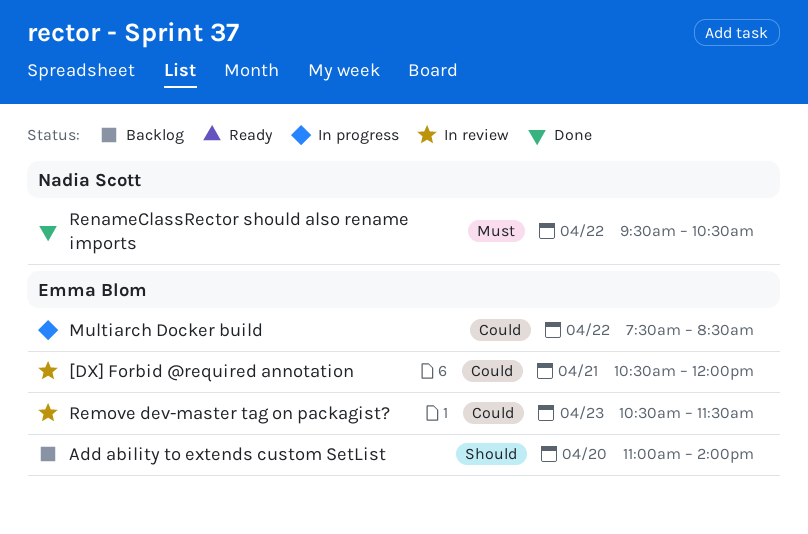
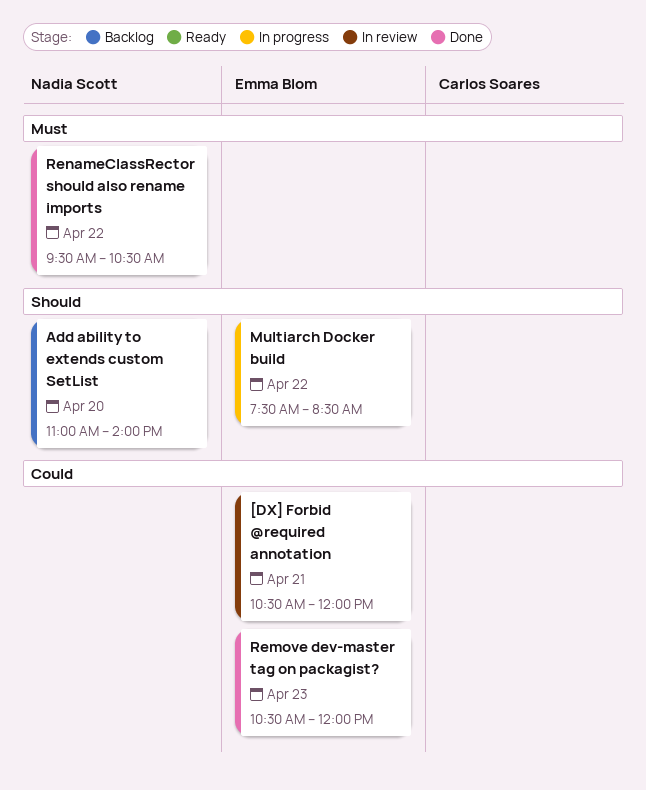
Add ability to extends custom SetList, owner: Emma Blom -> Nadia Scott
Multiarch Docker build, priority: Could -> Should
Remove dev-master tag on packagist?, status: In review -> Done
Remove dev-master tag on packagist?, ends: 11:30 -> 12:00

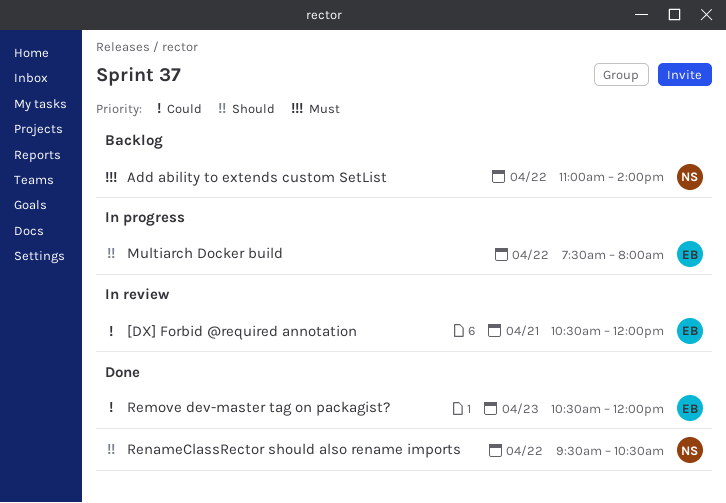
Add ability to extends custom SetList, priority: Should -> Must
Add ability to extends custom SetList, day: Apr 20 -> Apr 22
Multiarch Docker build, ends: 08:30 -> 08:00
RenameClassRector should also rename imports, priority: Must -> Should

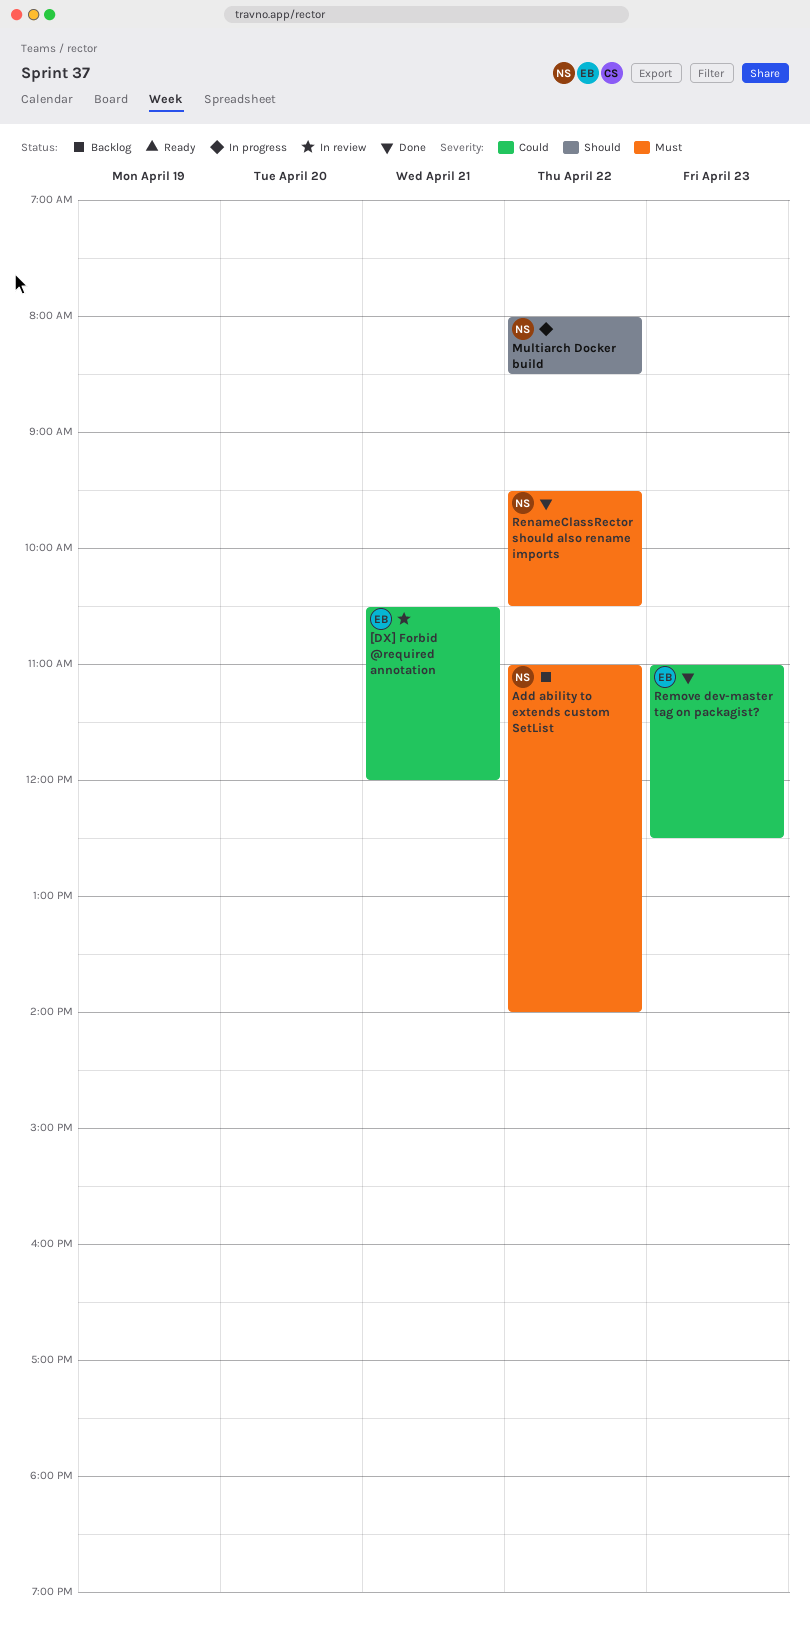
Multiarch Docker build, owner: EB -> NS
Multiarch Docker build, begins: 07:30 -> 08:00
Multiarch Docker build, ends: 08:00 -> 08:30
Remove dev-master tag on packagist?, begins: 10:30 -> 11:00
Remove dev-master tag on packagist?, ends: 12:00 -> 12:30
RenameClassRector should also rename imports, priority: Should -> Must

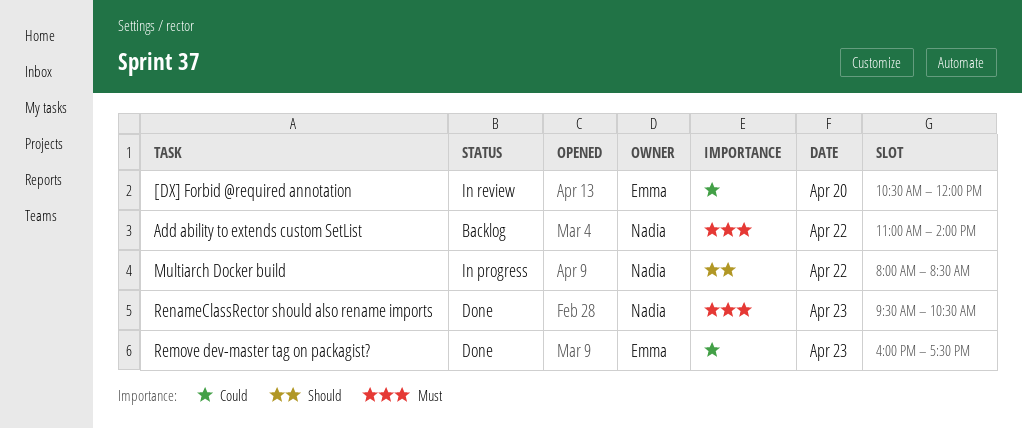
[DX] Forbid @required annotation, day: Apr 21 -> Apr 20
Remove dev-master tag on packagist?, begins: 11:00 -> 16:00
Remove dev-master tag on packagist?, ends: 12:30 -> 17:30
RenameClassRector should also rename imports, day: Apr 22 -> Apr 23

